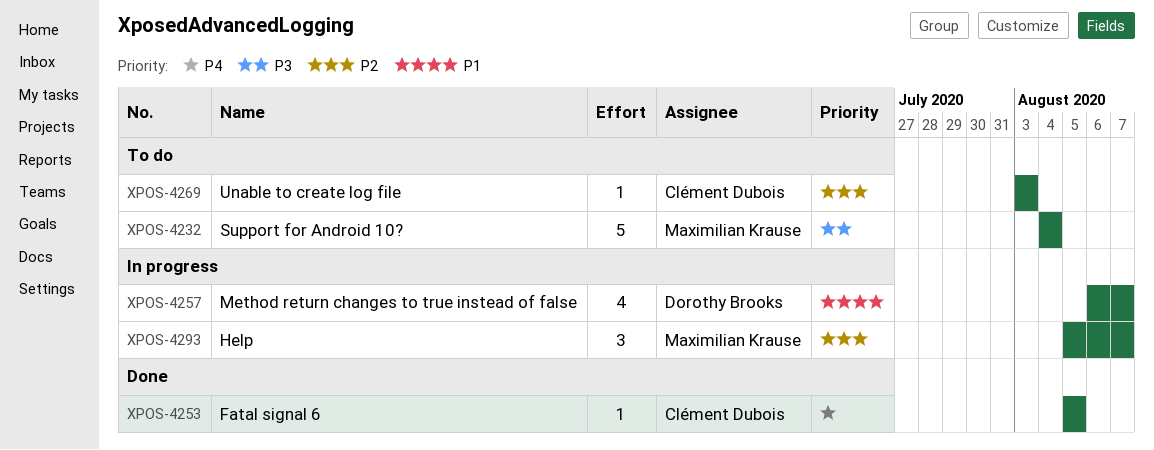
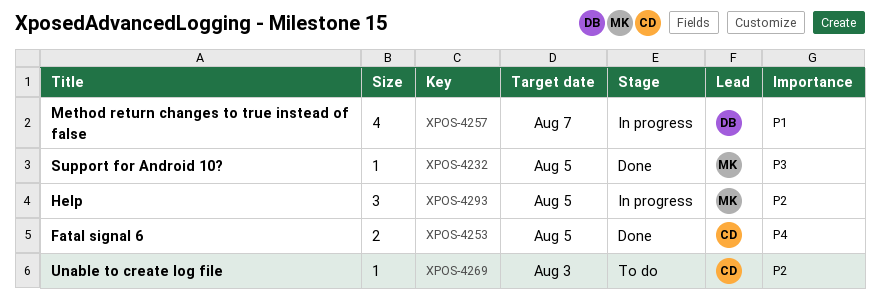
XPOS-4232, status: To do -> Done
XPOS-4232, estimate: 5 -> 1
XPOS-4232, due: Aug 4 -> Aug 5
XPOS-4253, estimate: 1 -> 2
XPOS-4293, due: Aug 7 -> Aug 5

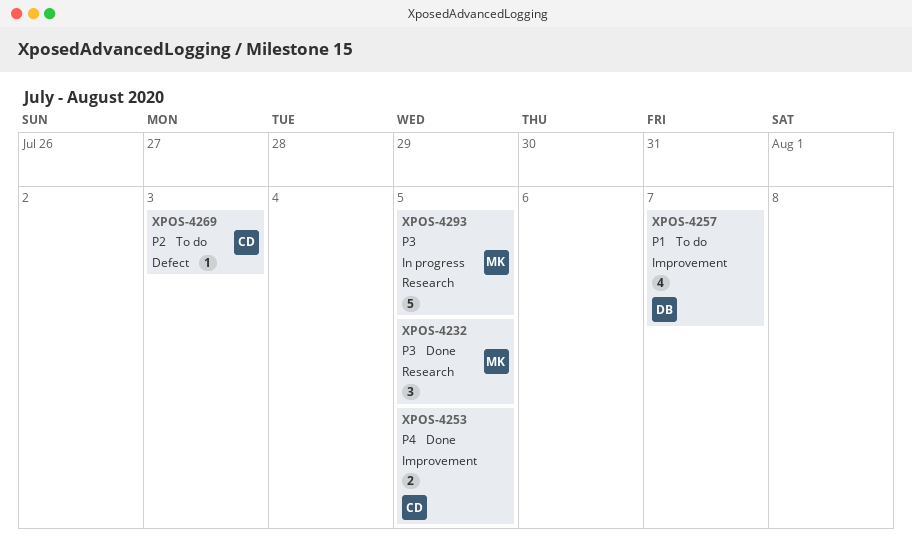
XPOS-4232, estimate: 1 -> 3
XPOS-4257, status: In progress -> To do
XPOS-4293, priority: P2 -> P3
XPOS-4293, estimate: 3 -> 5

